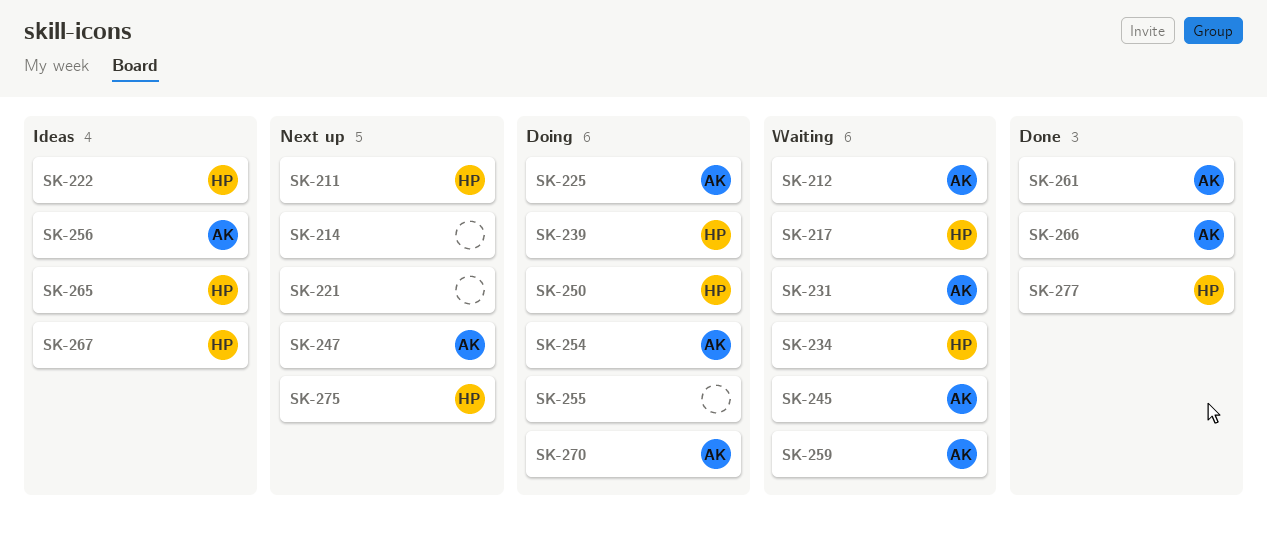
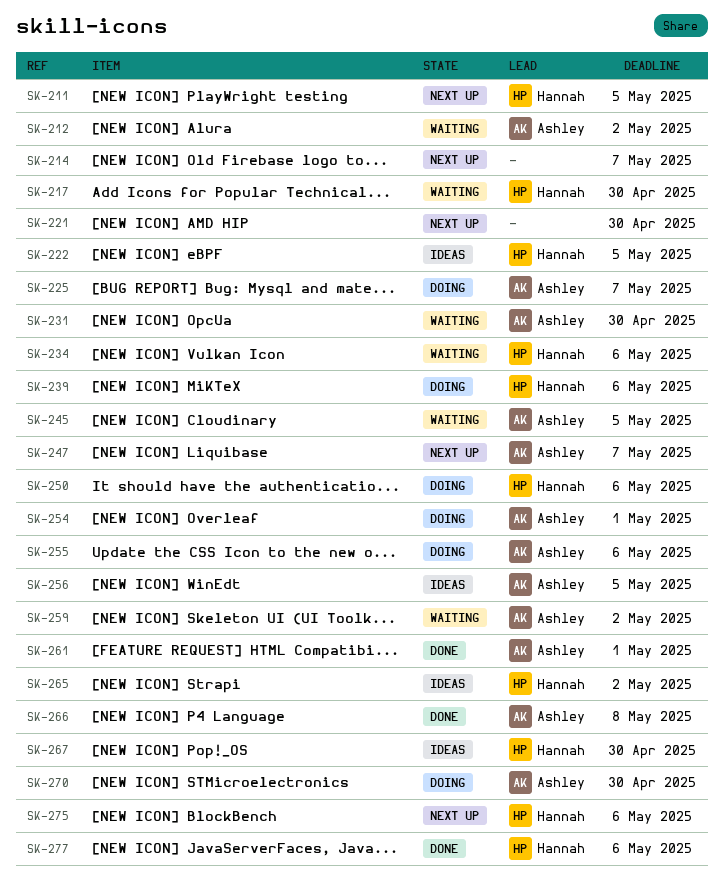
SK-255, owner: none -> Ashley

